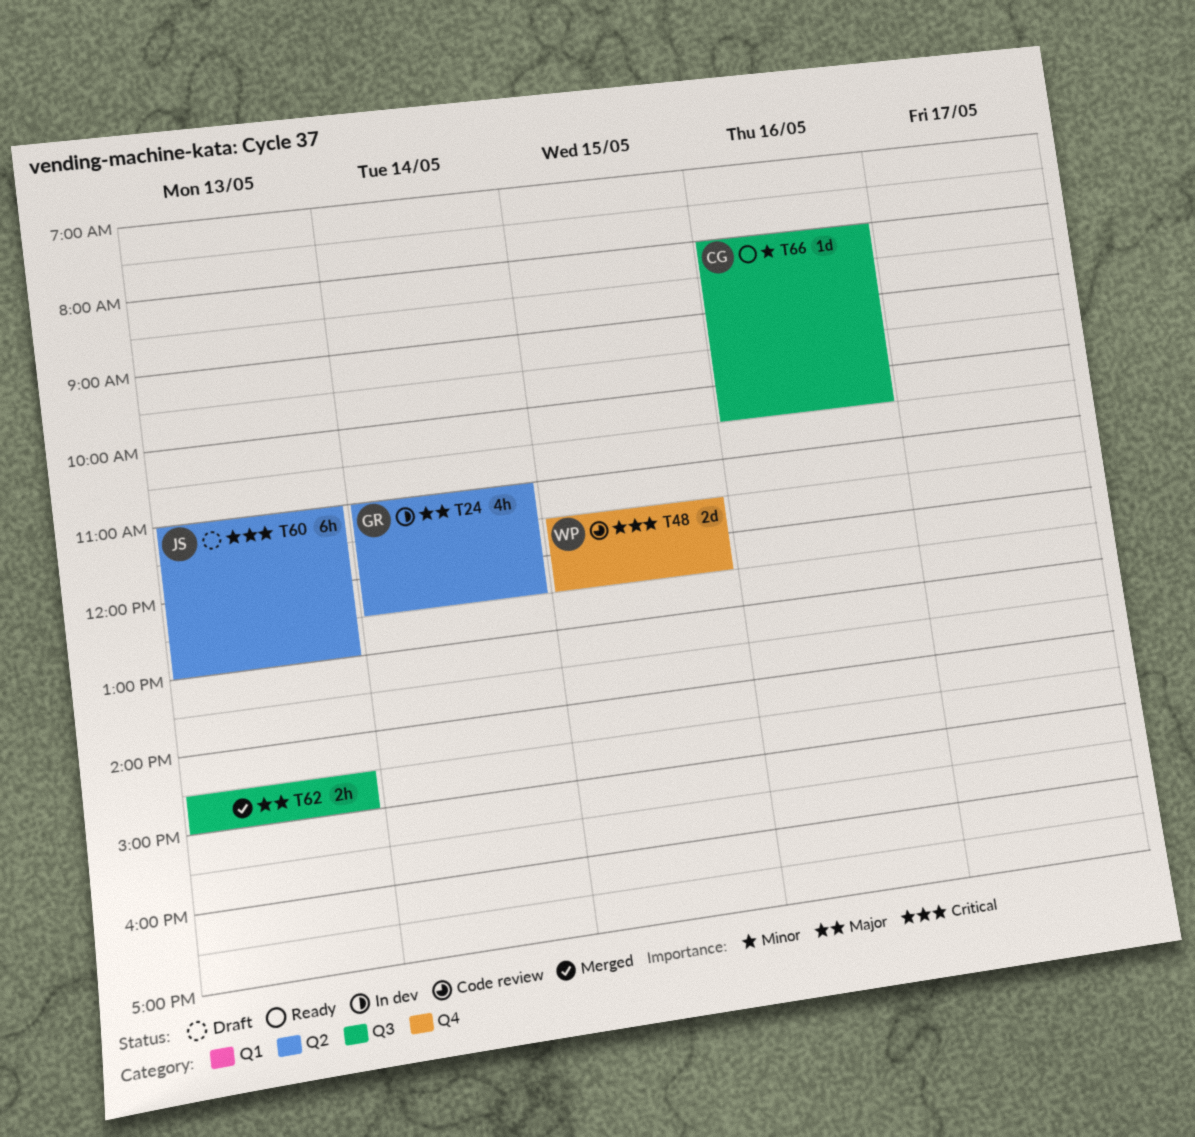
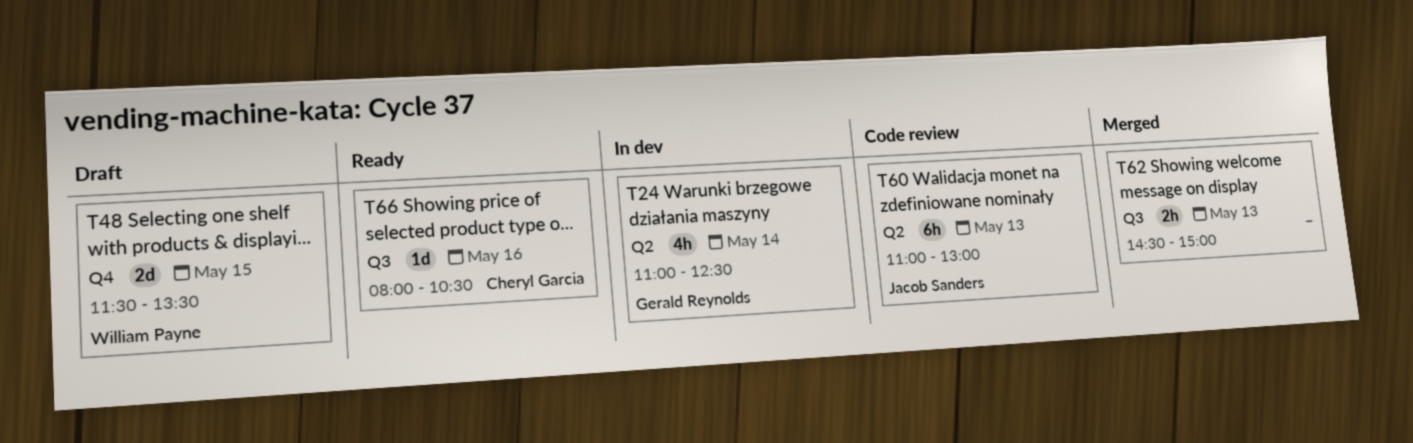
T48, status: Code review -> Draft
T48, ends: 12:30 -> 13:30
T60, status: Draft -> Code review

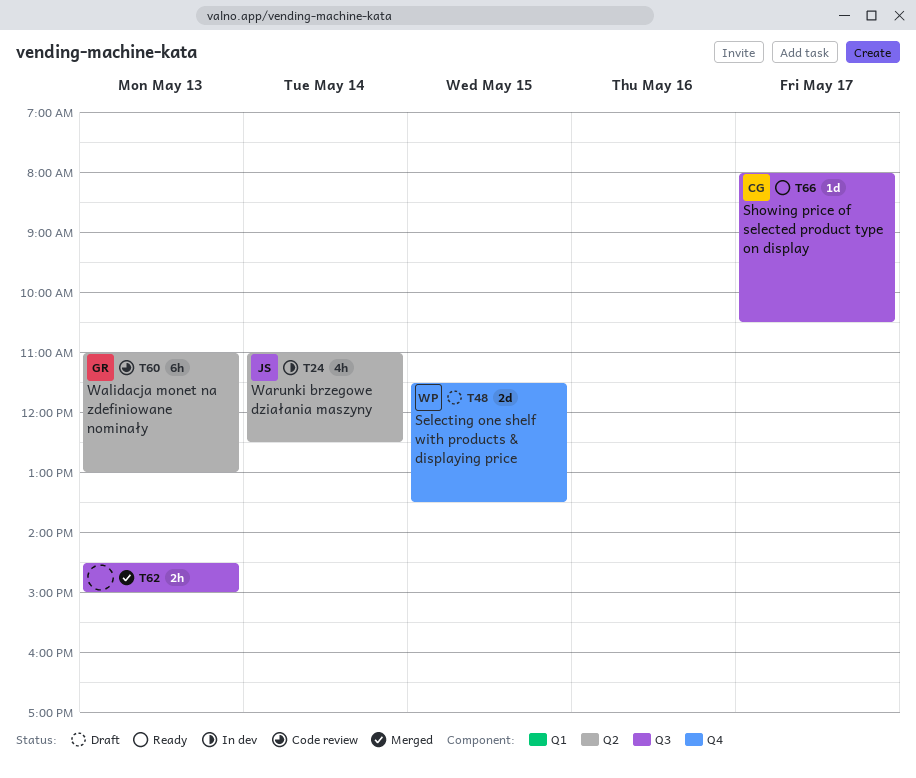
T24, owner: Gerald Reynolds -> Jacob Sanders
T60, owner: Jacob Sanders -> Gerald Reynolds
T66, day: May 16 -> May 17

